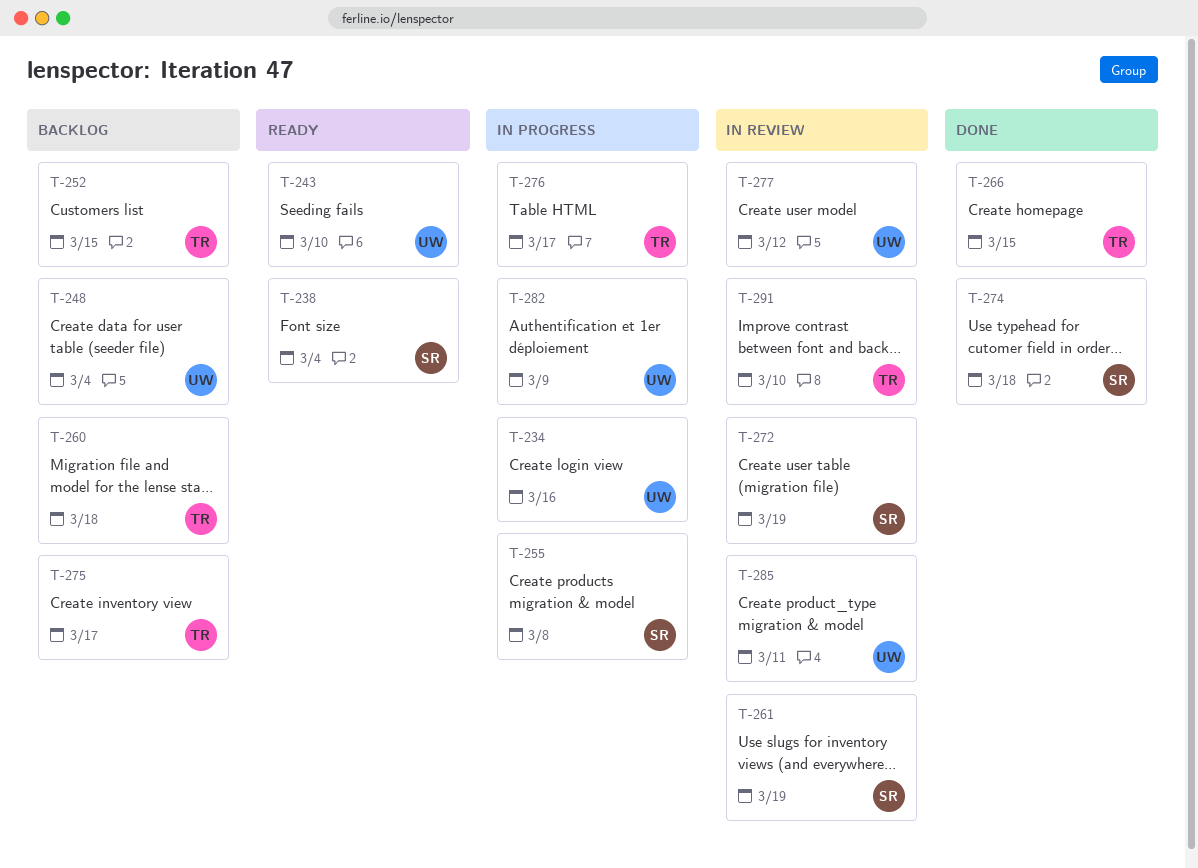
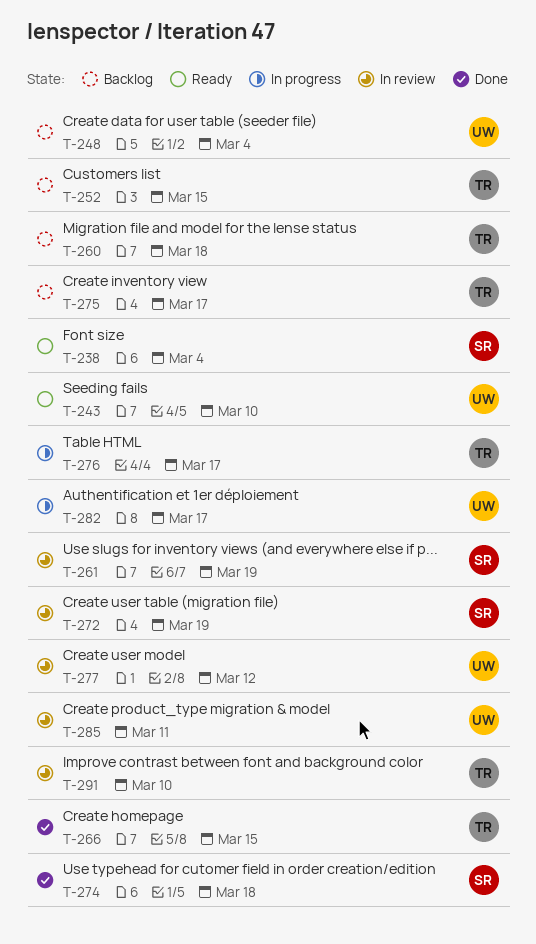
T-234: present -> none
T-255: present -> none
T-282, due: Mar 9 -> Mar 17

